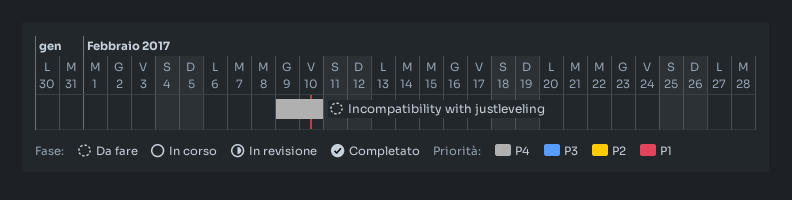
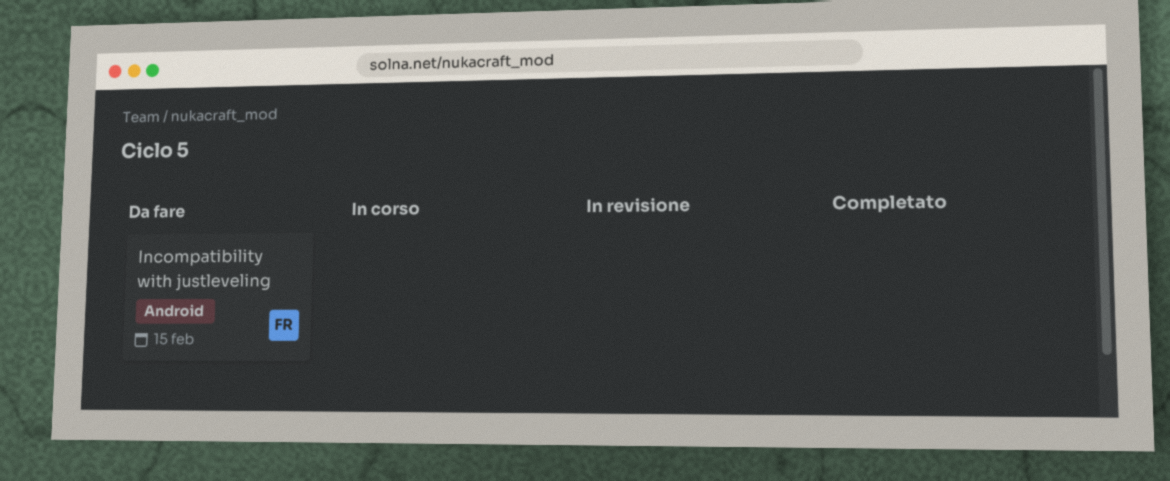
Incompatibility with justleveling, due: Feb 10 -> Feb 15

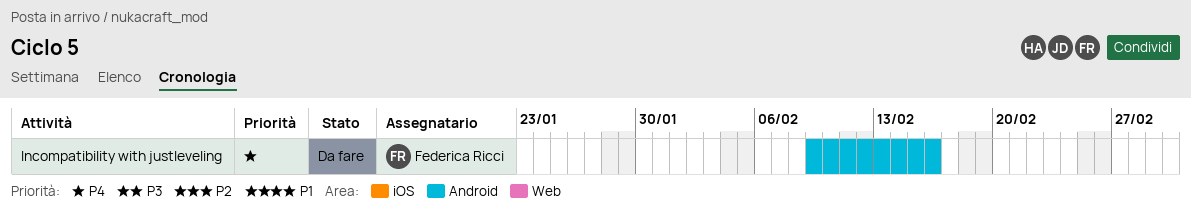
Incompatibility with justleveling, due: Feb 15 -> Feb 16

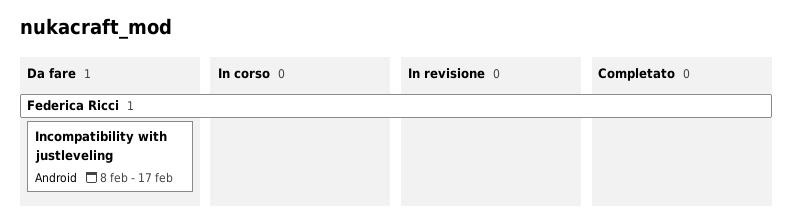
Incompatibility with justleveling, start: Feb 9 -> Feb 8
Incompatibility with justleveling, due: Feb 16 -> Feb 17

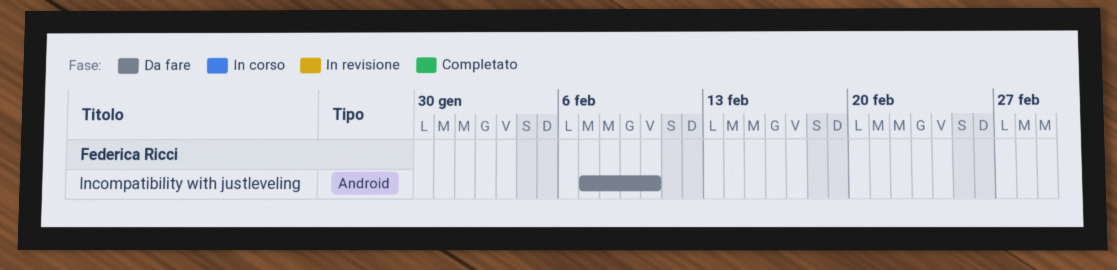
Incompatibility with justleveling, start: Feb 8 -> Feb 7
Incompatibility with justleveling, due: Feb 17 -> Feb 10

